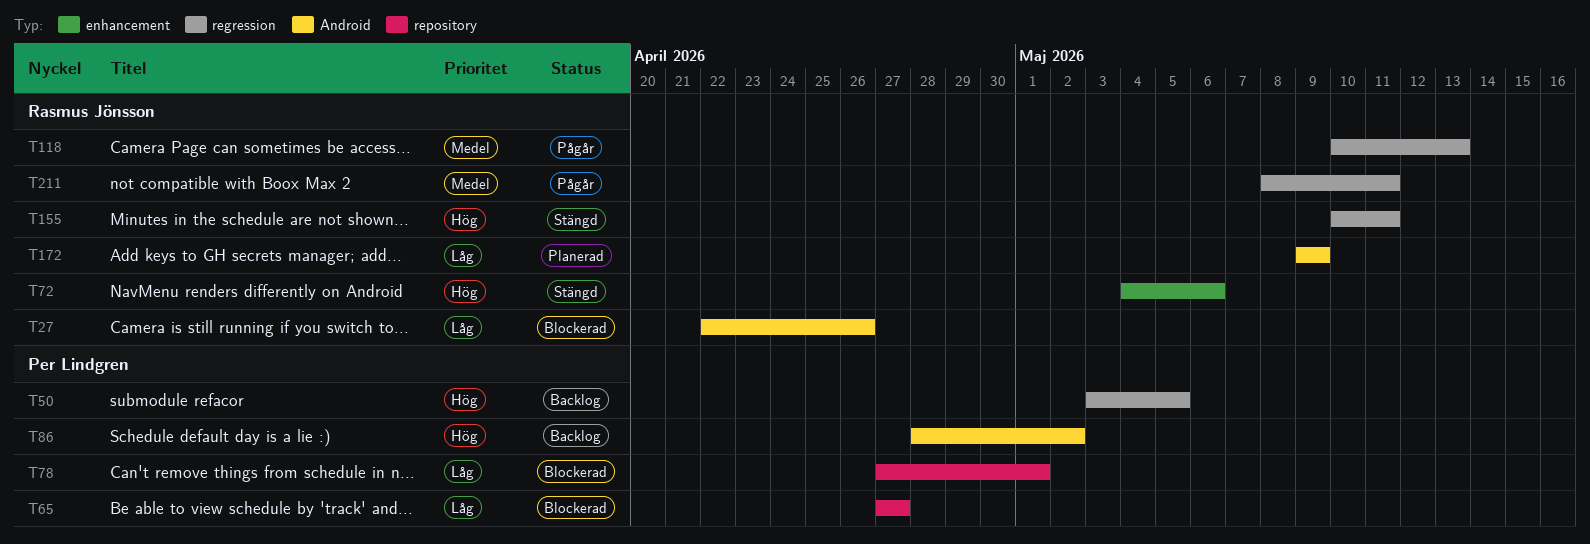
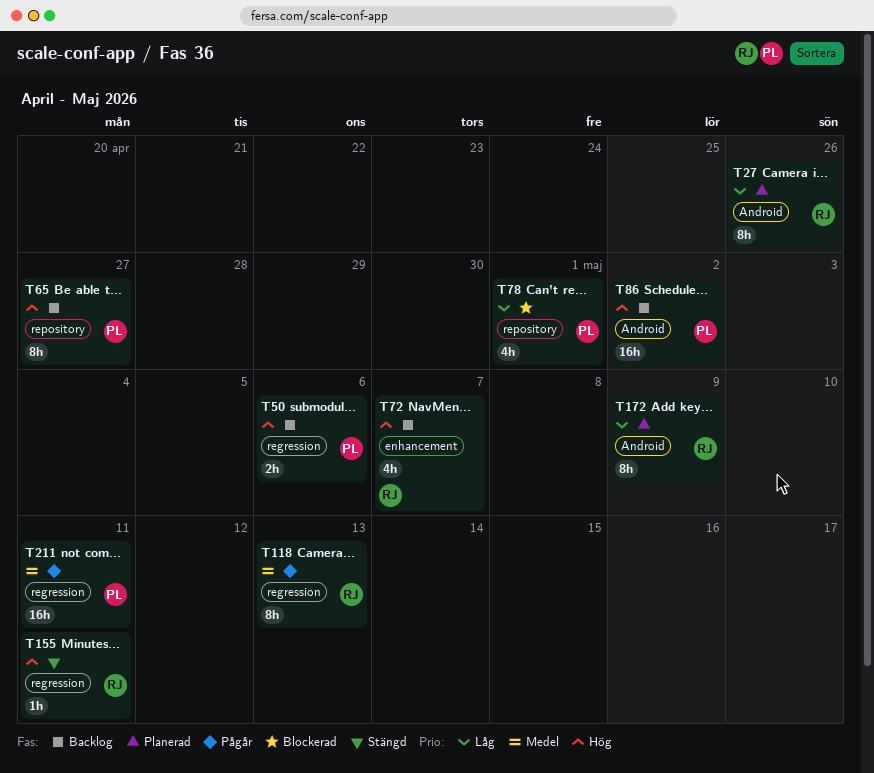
T27, status: Blockerad -> Planerad
T50, due: May 5 -> May 6
T65, status: Blockerad -> Backlog
T65, priority: Låg -> Hög
T72, status: Stängd -> Backlog
T72, due: May 6 -> May 7
T211, owner: Rasmus Jönsson -> Per Lindgren

